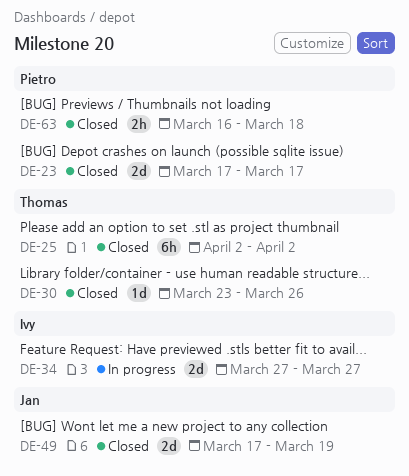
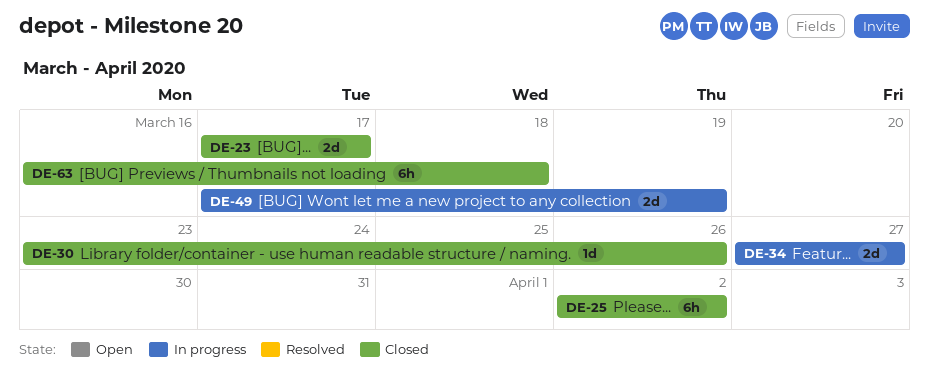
DE-49, status: Closed -> In progress
DE-63, estimate: 2h -> 6h

